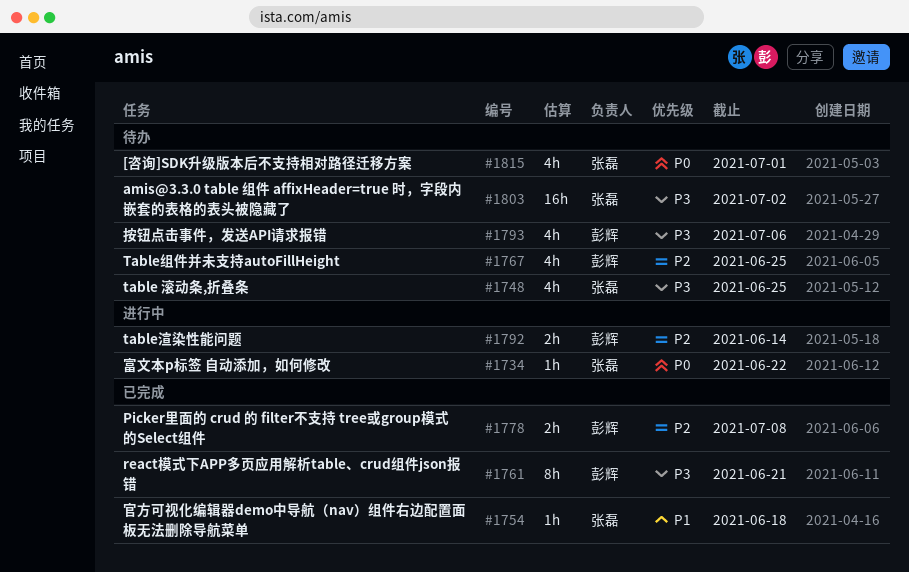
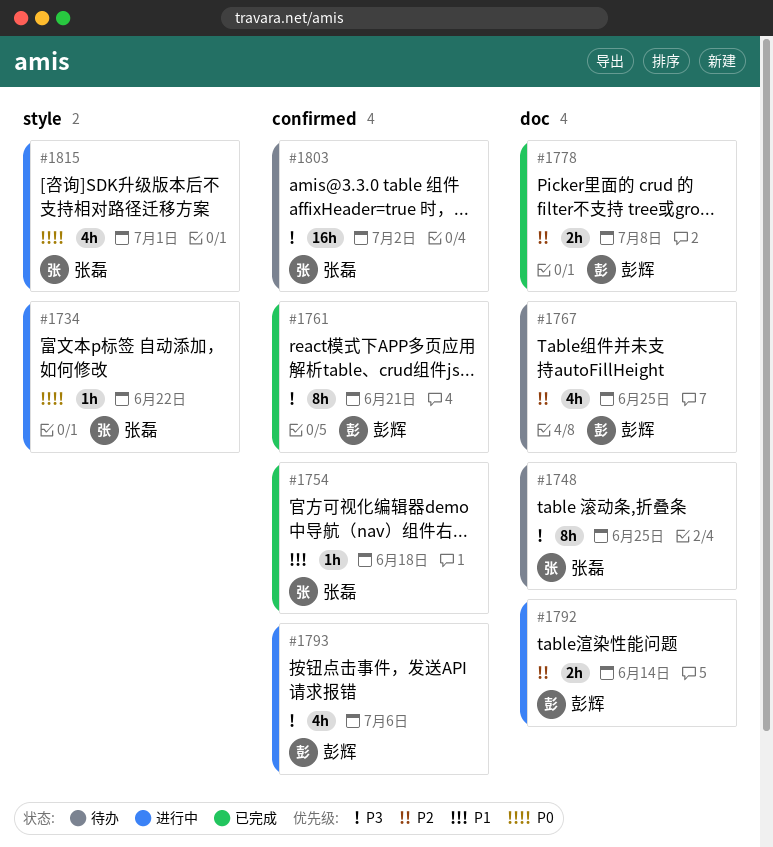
#1748, estimate: 4h -> 8h
#1793, status: 待办 -> 进行中
#1815, status: 待办 -> 进行中

